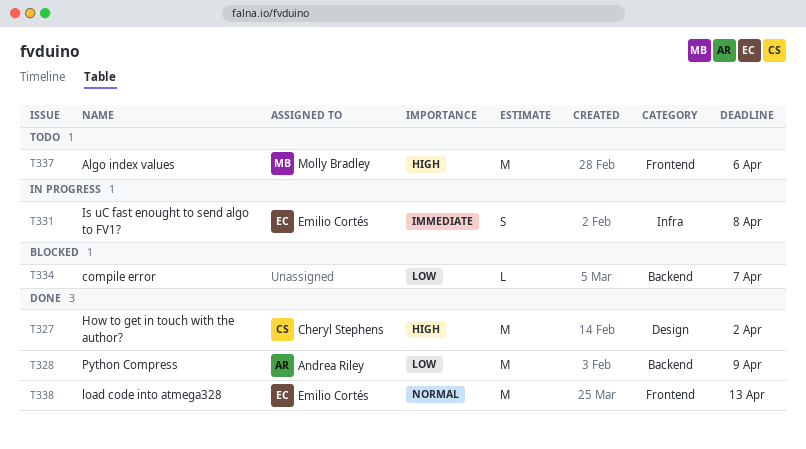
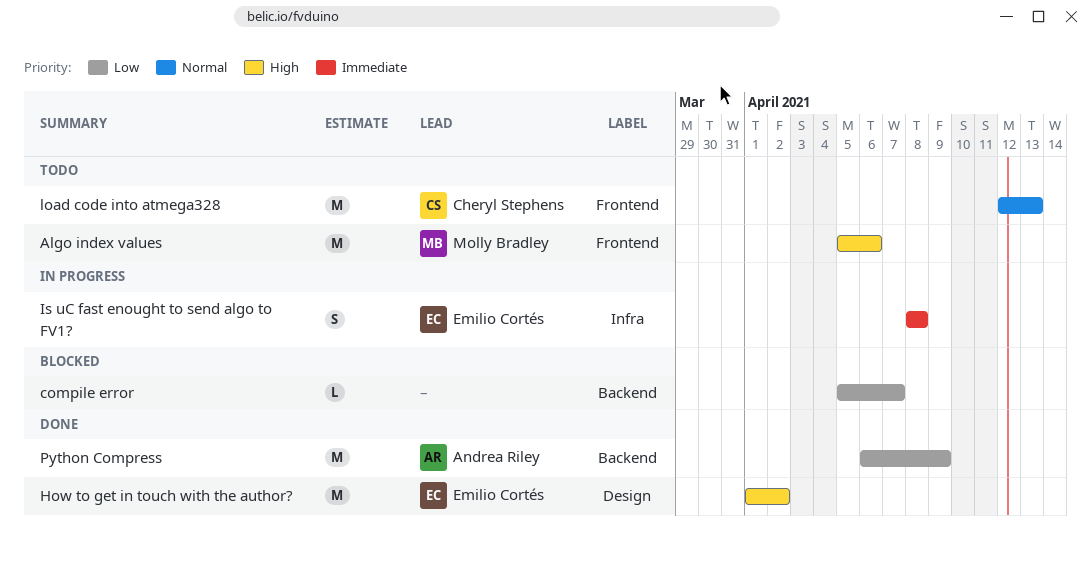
How to get in touch with the author?, owner: Cheryl Stephens -> Emilio Cortés
load code into atmega328, status: Done -> Todo
load code into atmega328, owner: Emilio Cortés -> Cheryl Stephens

